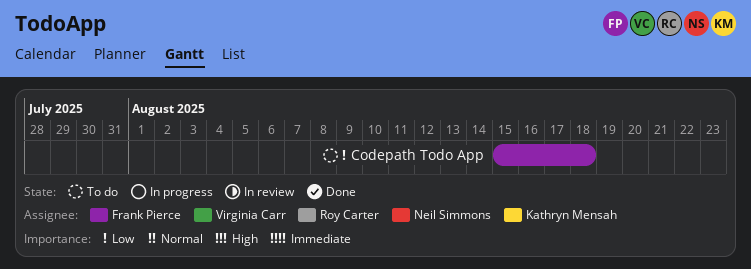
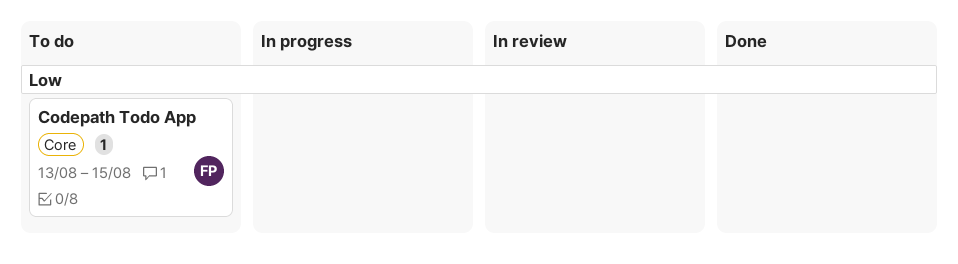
Codepath Todo App, start: Aug 15 -> Aug 13
Codepath Todo App, due: Aug 18 -> Aug 15

